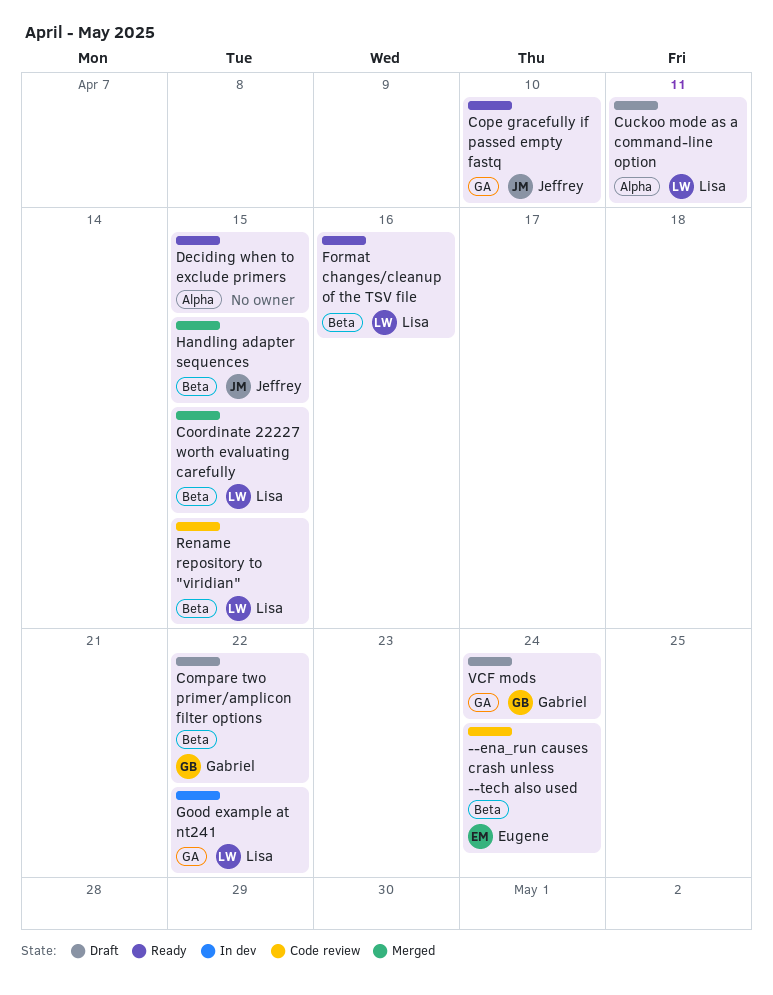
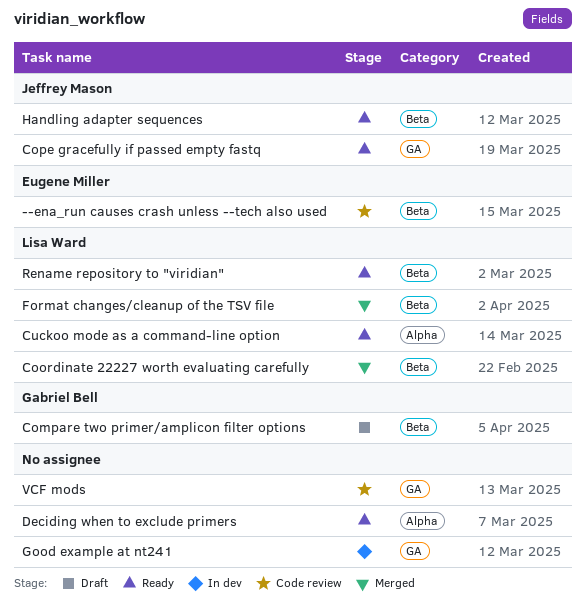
Cuckoo mode as a command-line option, status: Draft -> Ready
Format changes/cleanup of the TSV file, status: Ready -> Merged
Good example at nt241, owner: Lisa Ward -> none
Handling adapter sequences, status: Merged -> Ready
Rename repository to "viridian", status: Code review -> Ready
VCF mods, status: Draft -> Code review
VCF mods, owner: Gabriel Bell -> none

